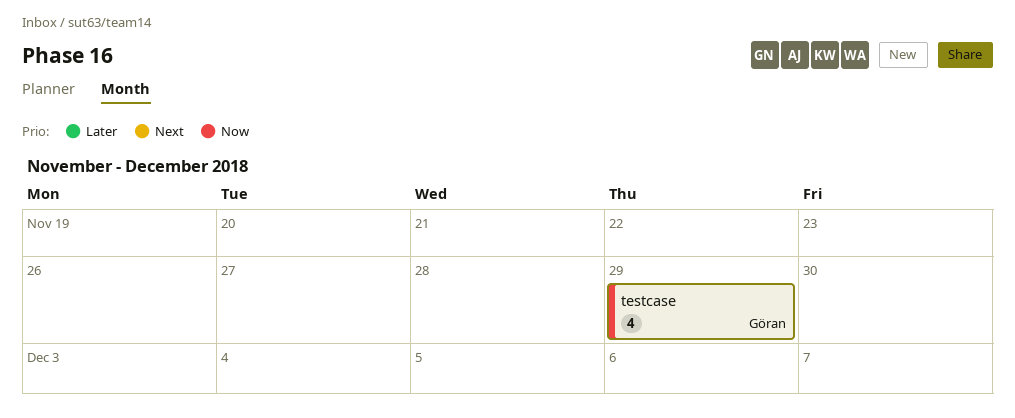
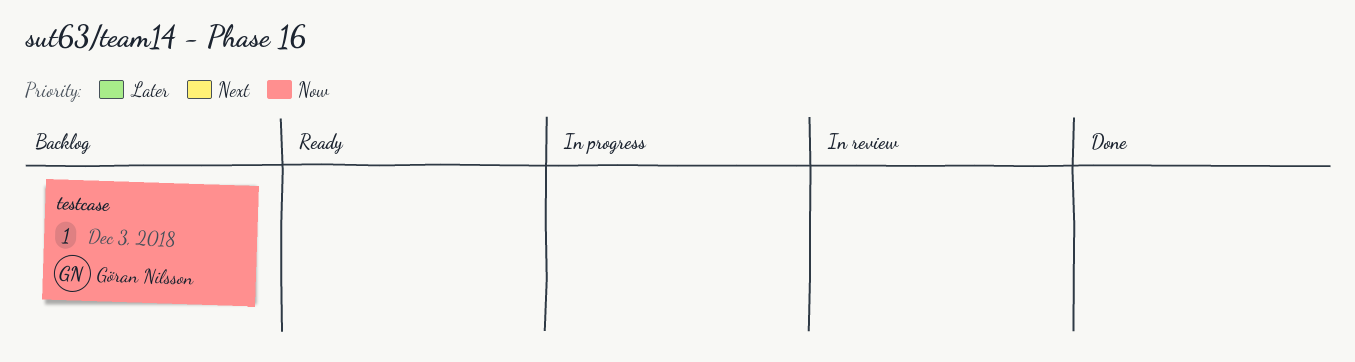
testcase, estimate: 4 -> 1
testcase, due: Nov 29 -> Dec 3

